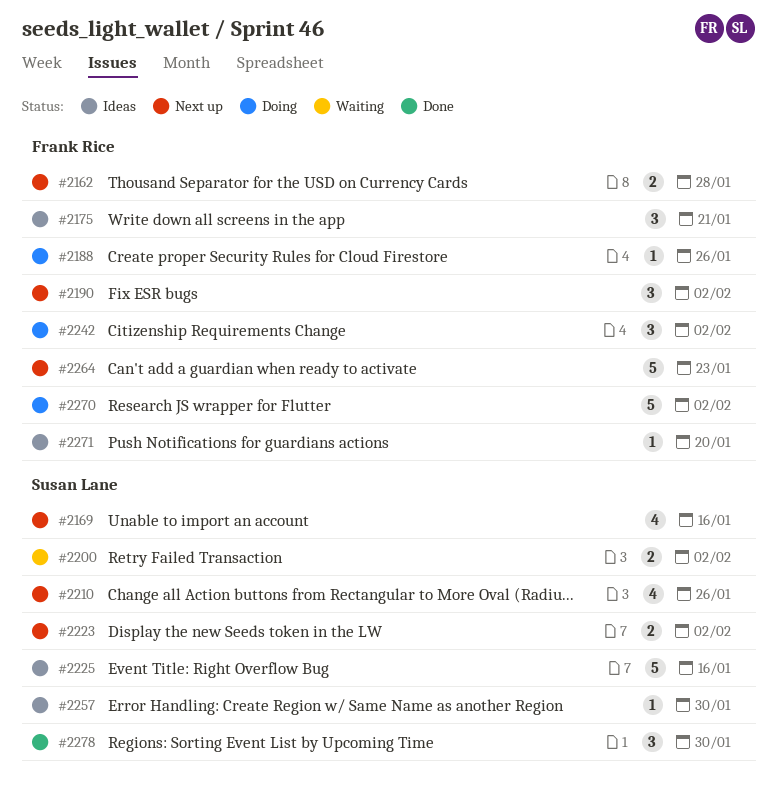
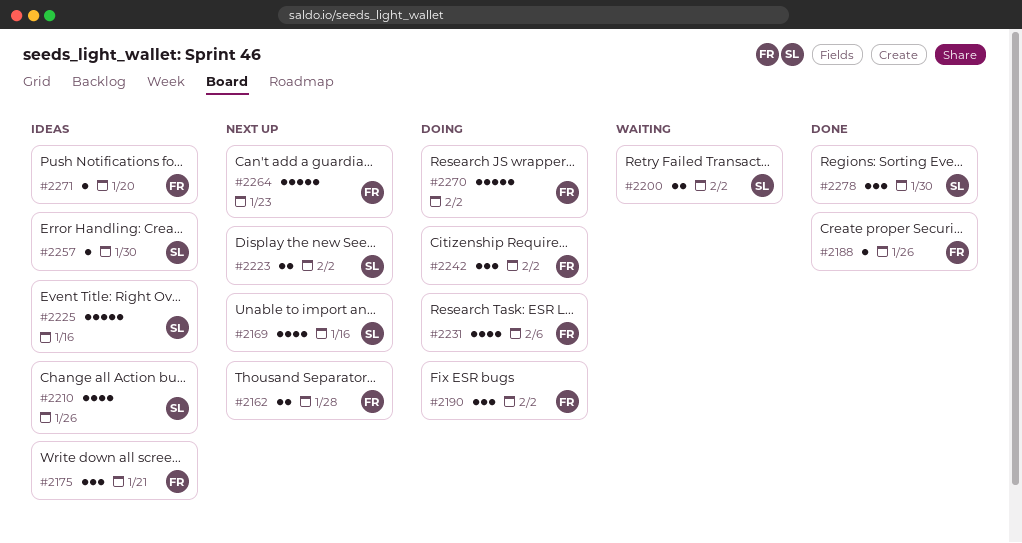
#2188, status: Doing -> Done
#2190, status: Next up -> Doing
#2210, status: Next up -> Ideas
#2231: none -> present

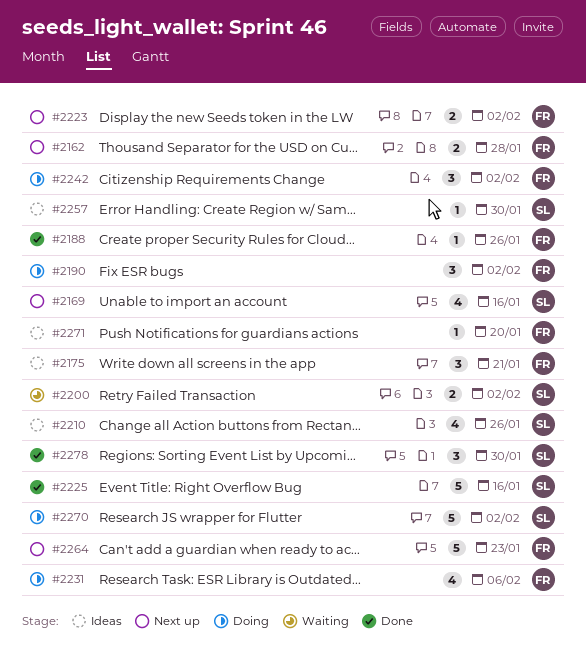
#2223, owner: SL -> FR
#2225, status: Ideas -> Done
#2270, owner: FR -> SL

